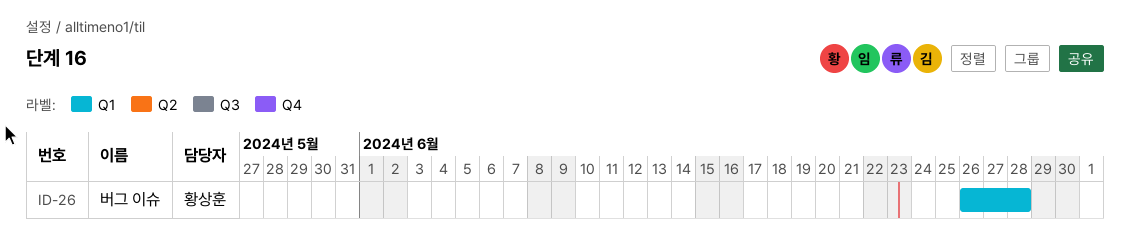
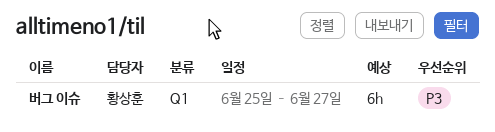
버그 이슈, start: Jun 26 -> Jun 25
버그 이슈, due: Jun 28 -> Jun 27

